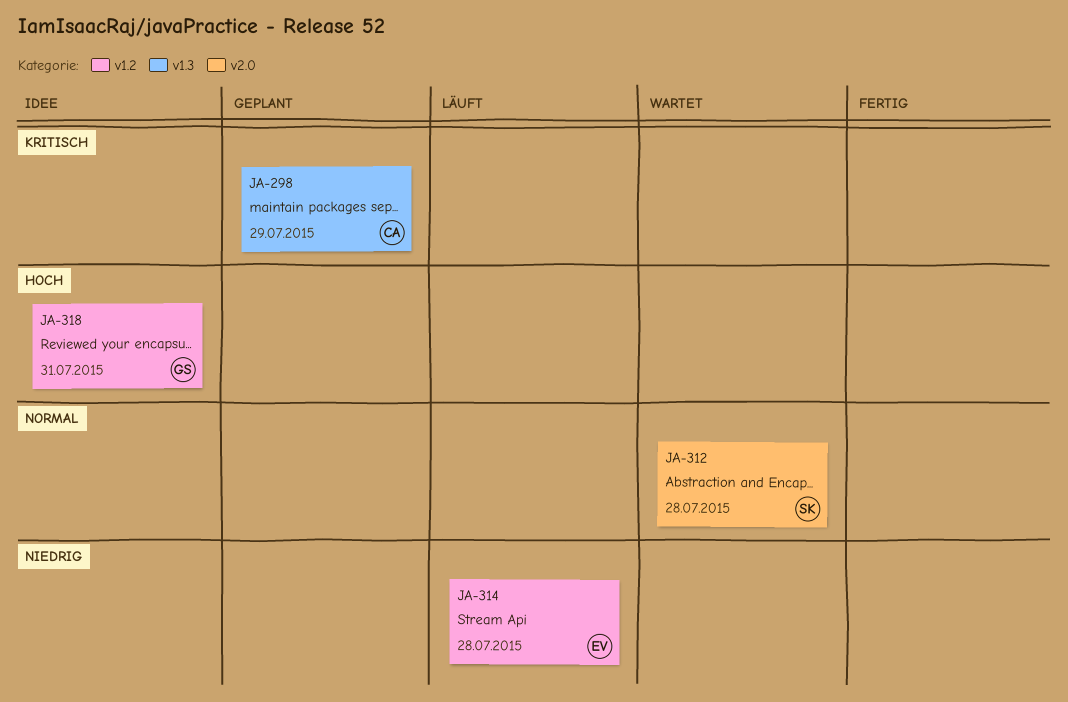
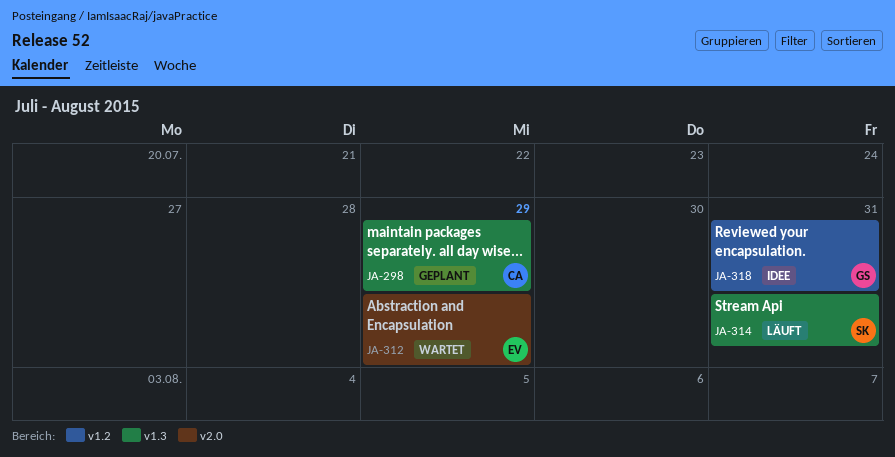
JA-312, owner: SK -> EV
JA-312, due: Jul 28 -> Jul 29
JA-314, owner: EV -> SK
JA-314, label: v1.2 -> v1.3
JA-314, due: Jul 28 -> Jul 31

